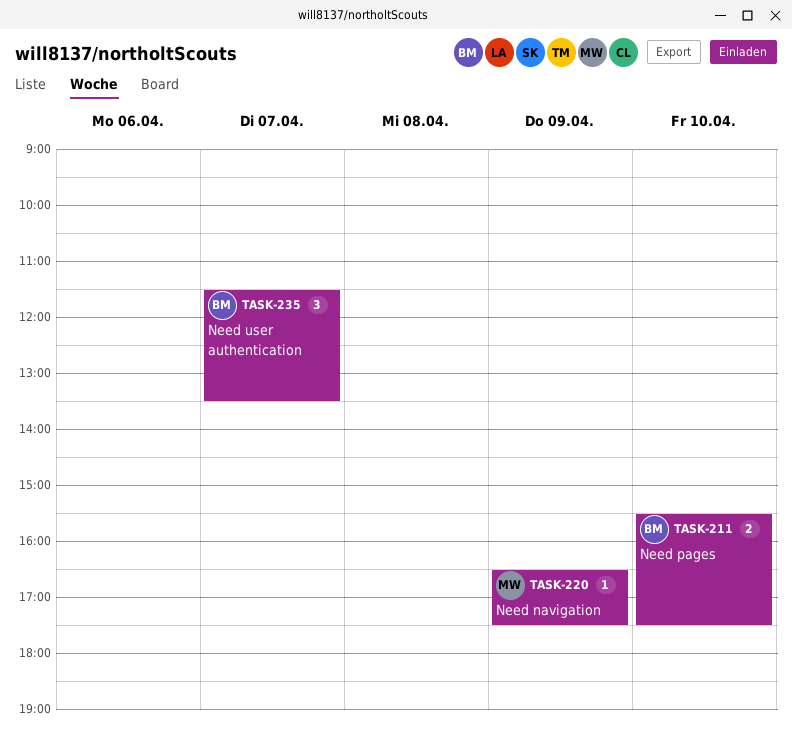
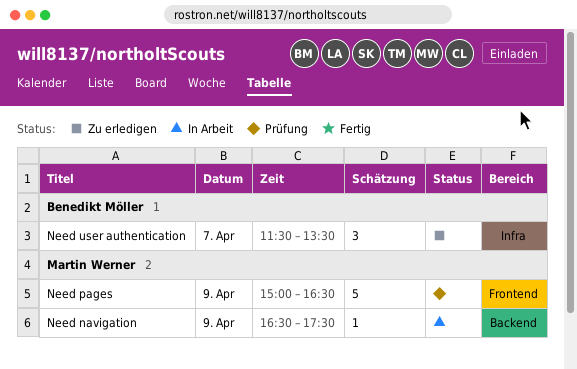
Need pages, owner: Benedikt Möller -> Martin Werner
Need pages, estimate: 2 -> 5
Need pages, day: Apr 10 -> Apr 9
Need pages, begins: 15:30 -> 15:00
Need pages, ends: 17:30 -> 16:30

